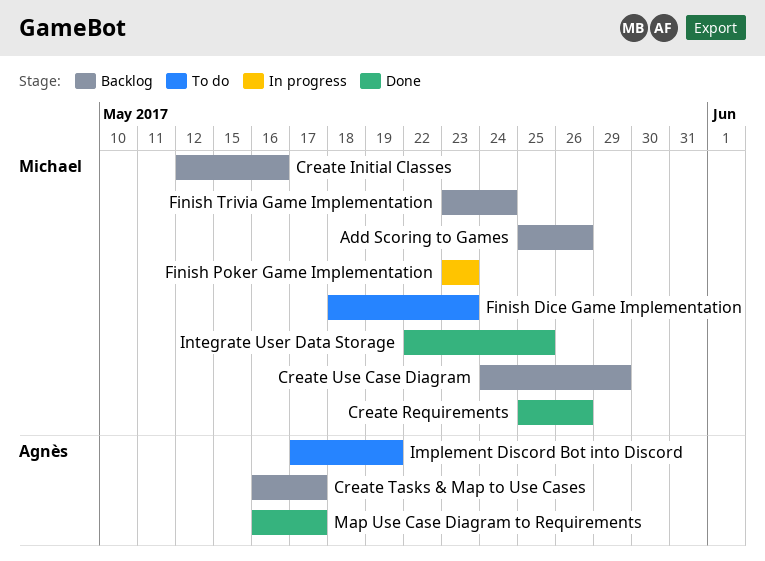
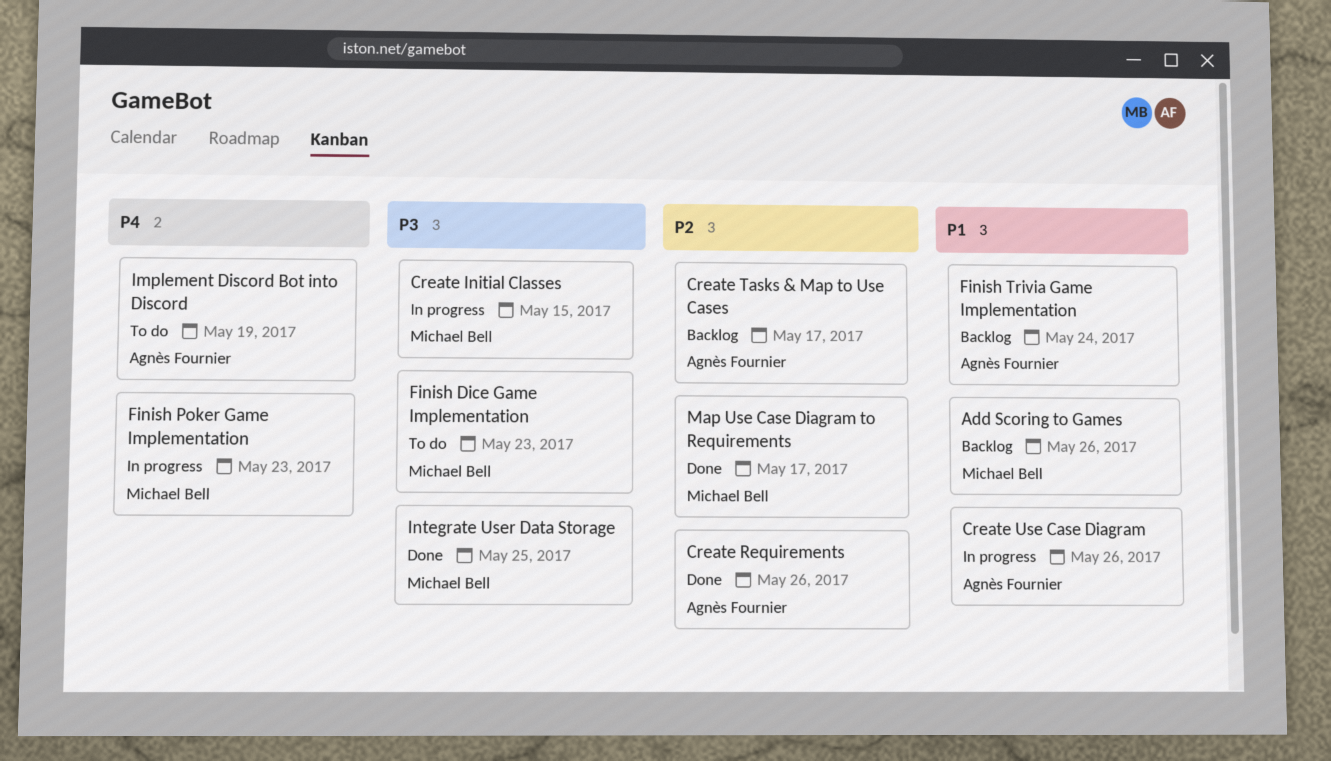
Create Initial Classes, status: Backlog -> In progress
Create Initial Classes, due: May 16 -> May 15
Create Requirements, owner: Michael Bell -> Agnès Fournier
Create Use Case Diagram, status: Backlog -> In progress
Create Use Case Diagram, owner: Michael Bell -> Agnès Fournier
Create Use Case Diagram, due: May 29 -> May 26
Finish Trivia Game Implementation, owner: Michael Bell -> Agnès Fournier
Map Use Case Diagram to Requirements, owner: Agnès Fournier -> Michael Bell

